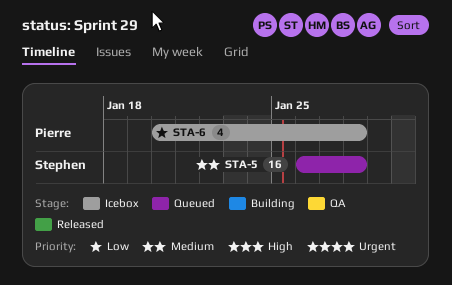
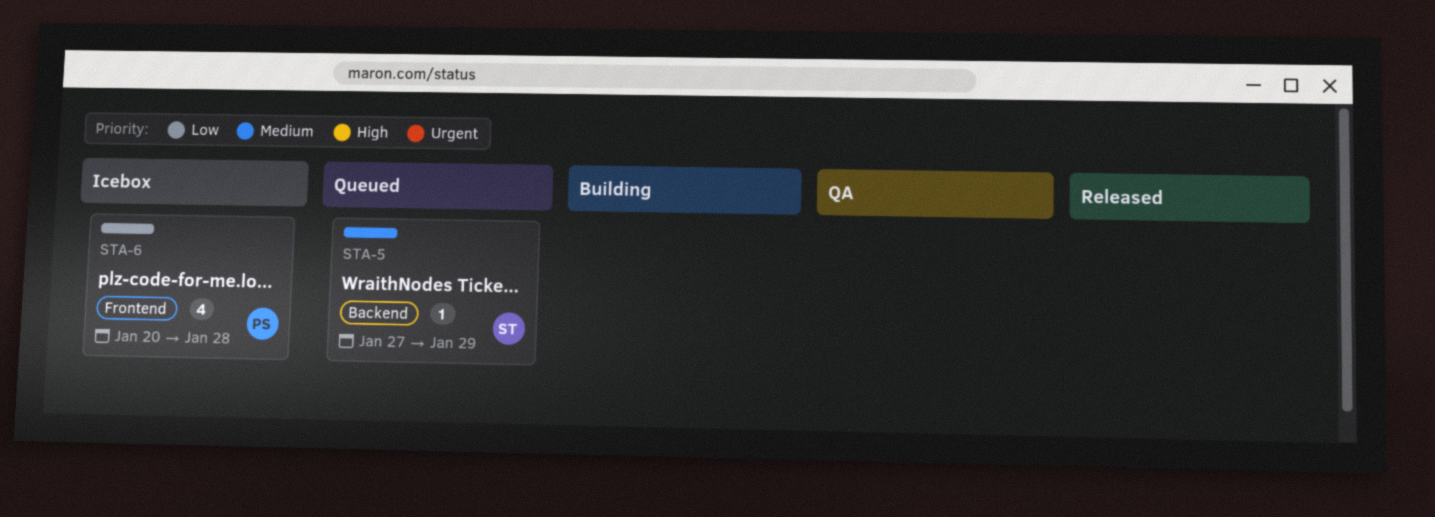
STA-5, estimate: 16 -> 1
STA-5, start: Jan 26 -> Jan 27
STA-5, due: Jan 28 -> Jan 29

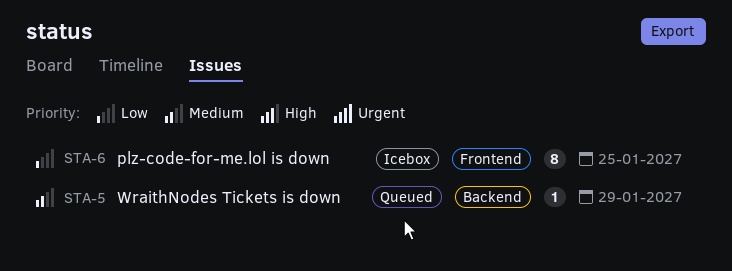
STA-6, estimate: 4 -> 8
STA-6, due: Jan 28 -> Jan 25

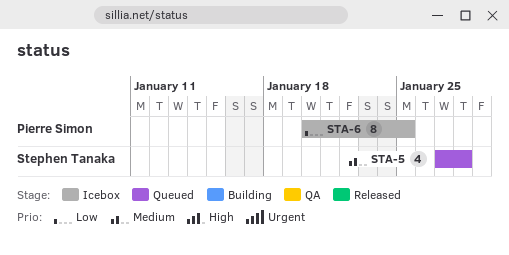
STA-5, estimate: 1 -> 4
STA-5, due: Jan 29 -> Jan 28

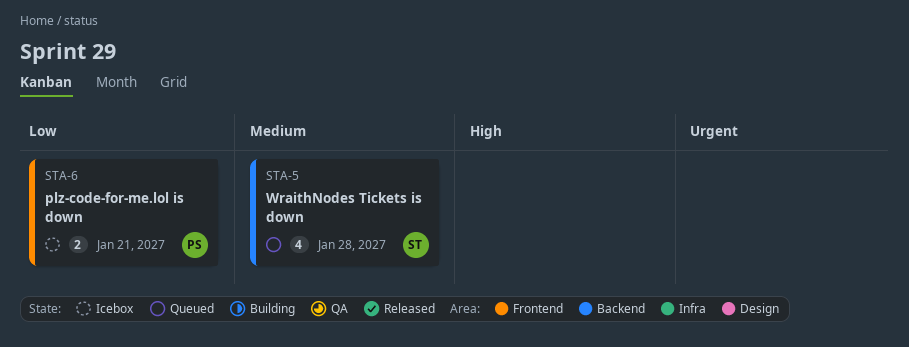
STA-6, estimate: 8 -> 2
STA-6, due: Jan 25 -> Jan 21

